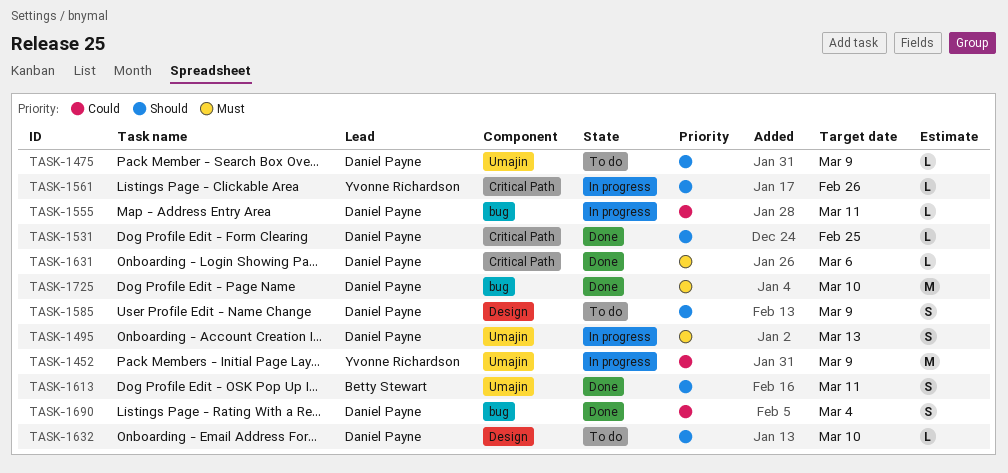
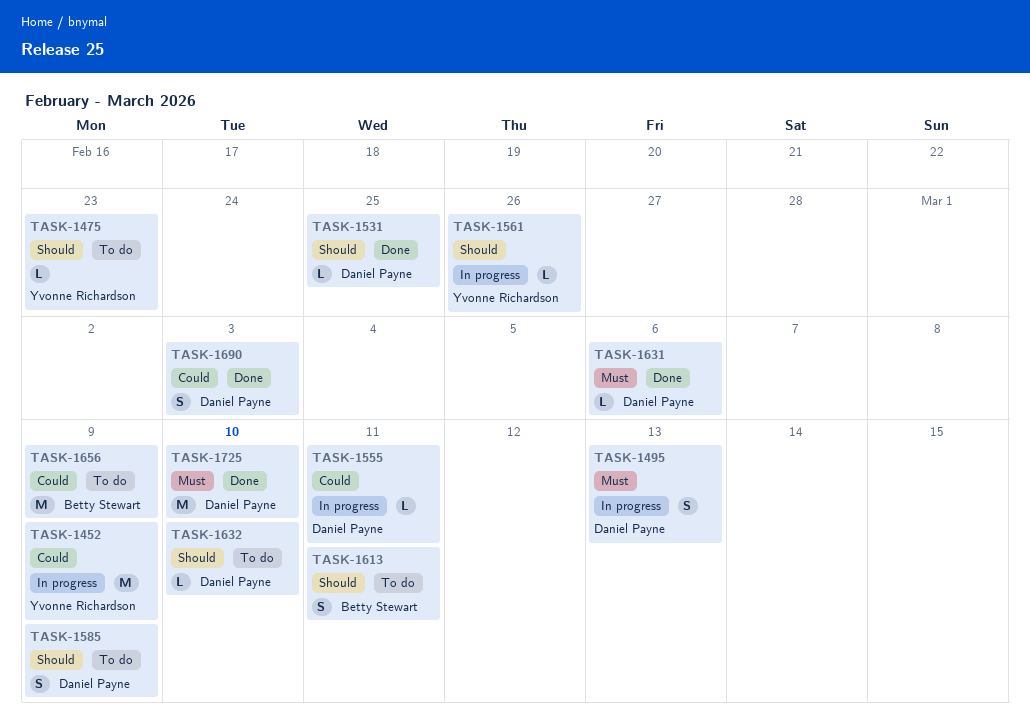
TASK-1475, owner: Daniel Payne -> Yvonne Richardson
TASK-1475, due: Mar 9 -> Feb 23
TASK-1613, status: Done -> To do
TASK-1656: none -> present
TASK-1690, due: Mar 4 -> Mar 3

